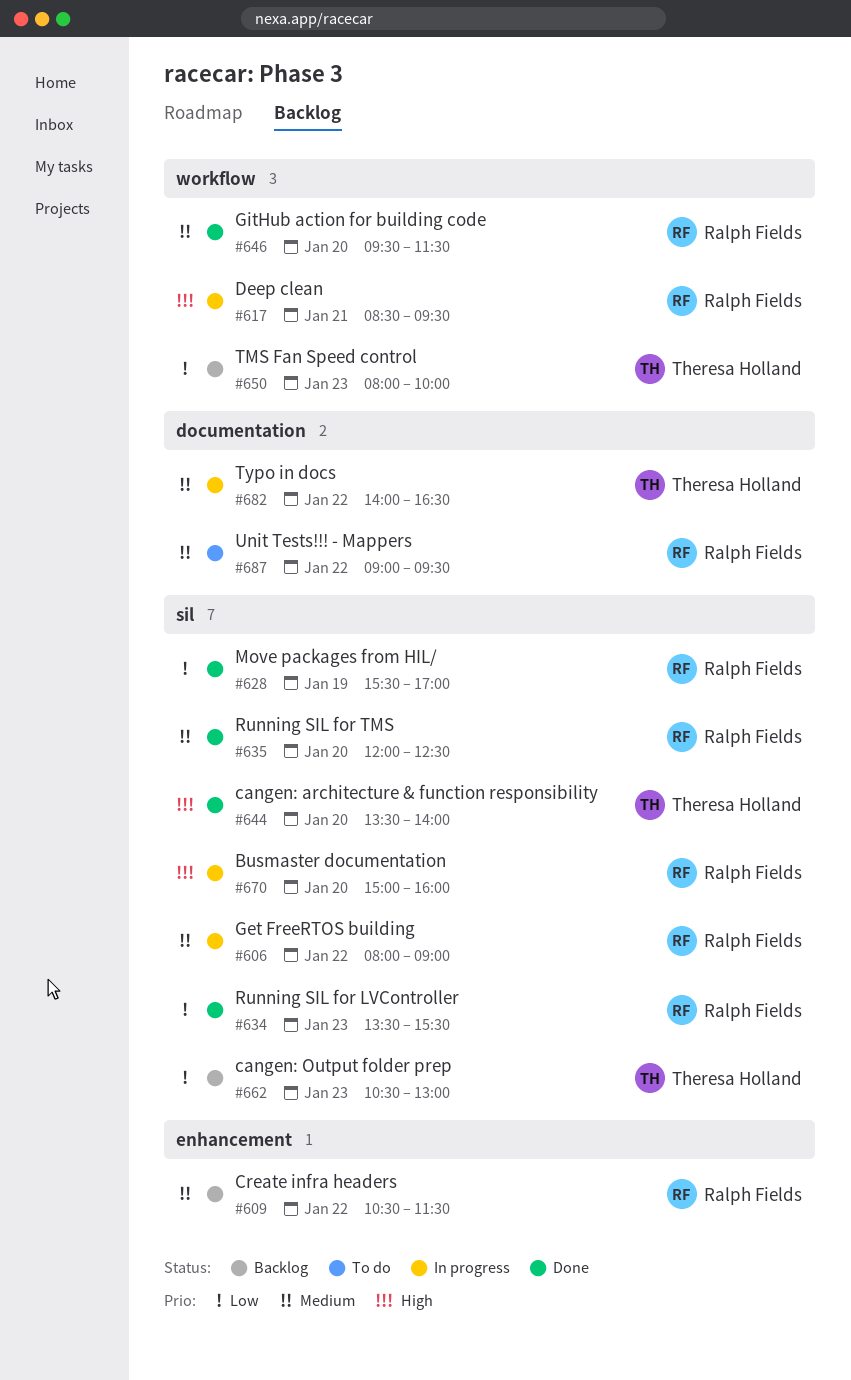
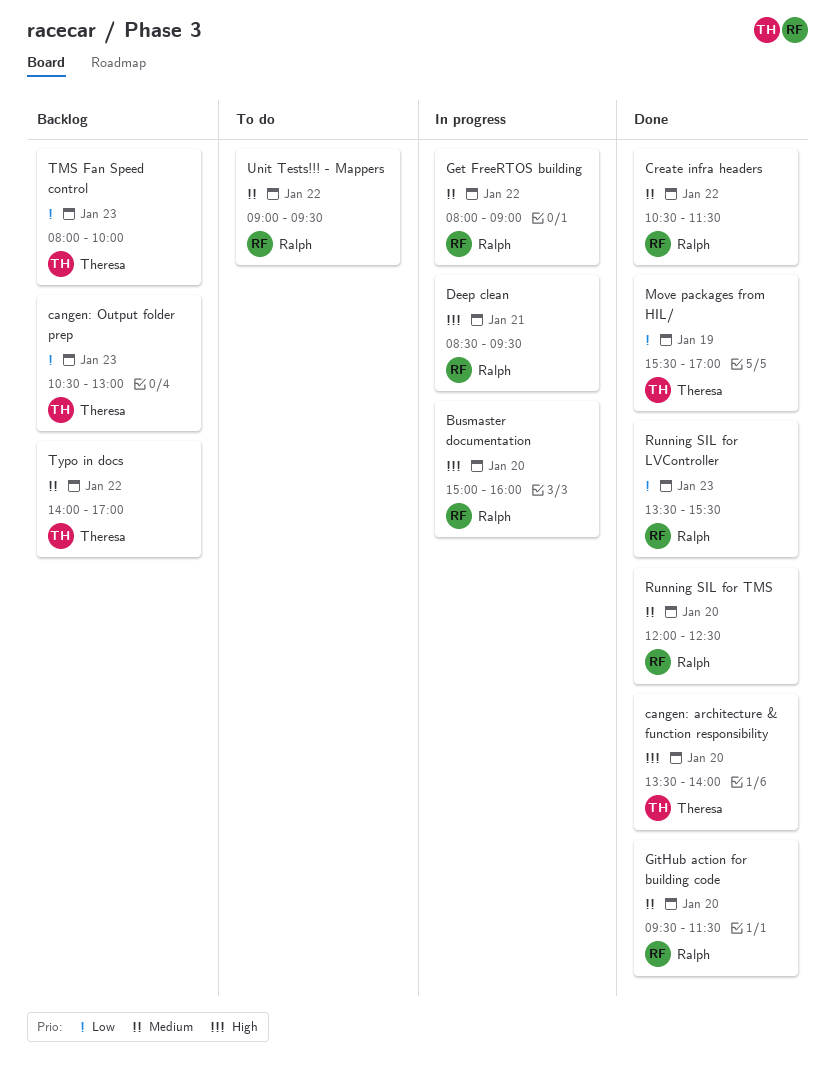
Create infra headers, status: Backlog -> Done
Move packages from HIL/, owner: Ralph Fields -> Theresa Holland
Typo in docs, status: In progress -> Backlog
Typo in docs, ends: 16:30 -> 17:00

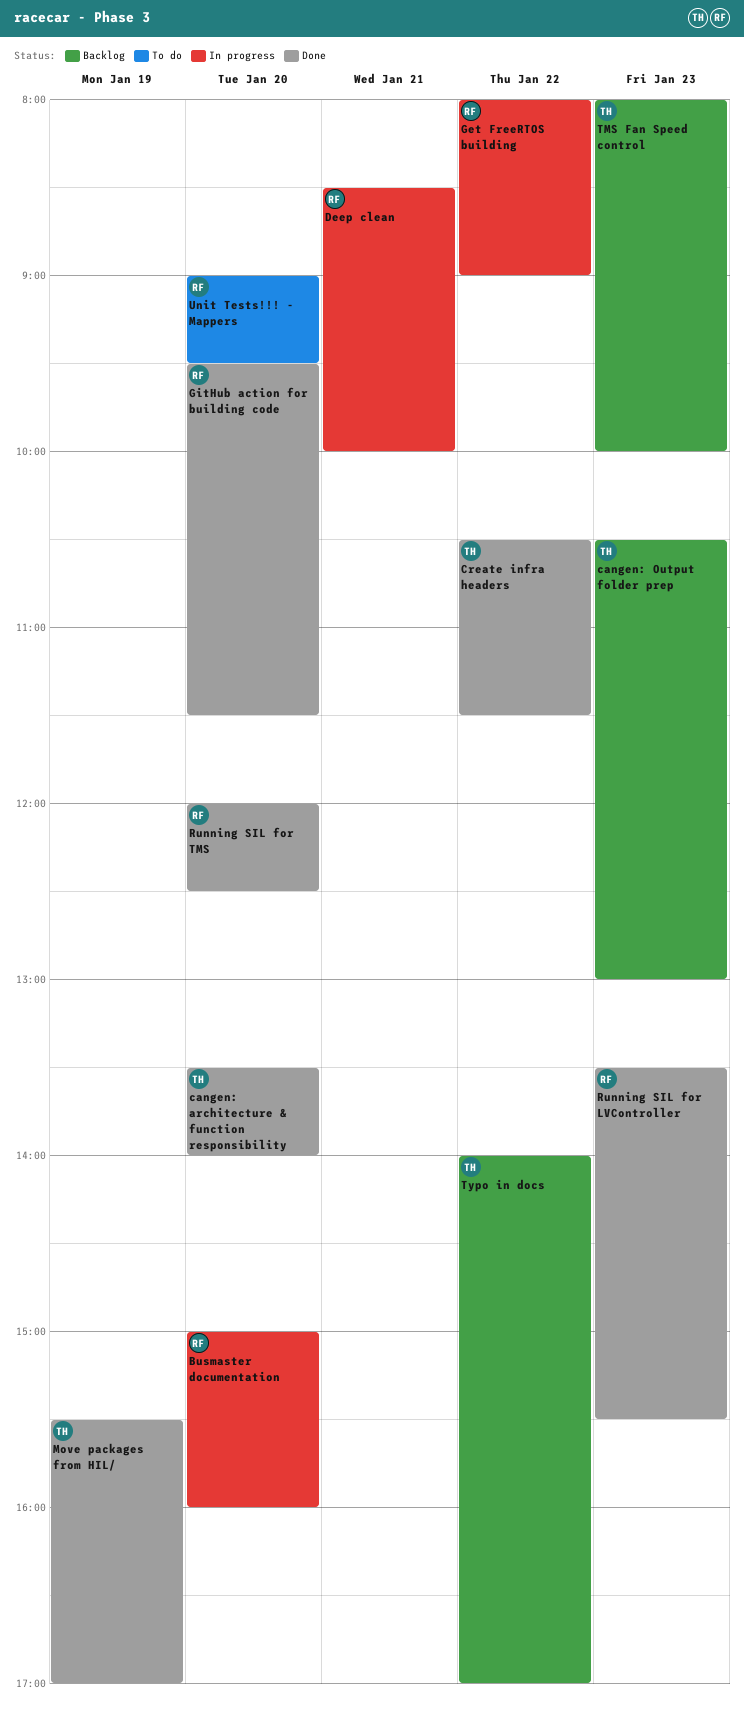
Create infra headers, owner: Ralph -> Theresa
Deep clean, ends: 09:30 -> 10:00
Unit Tests!!! - Mappers, day: Jan 22 -> Jan 20

